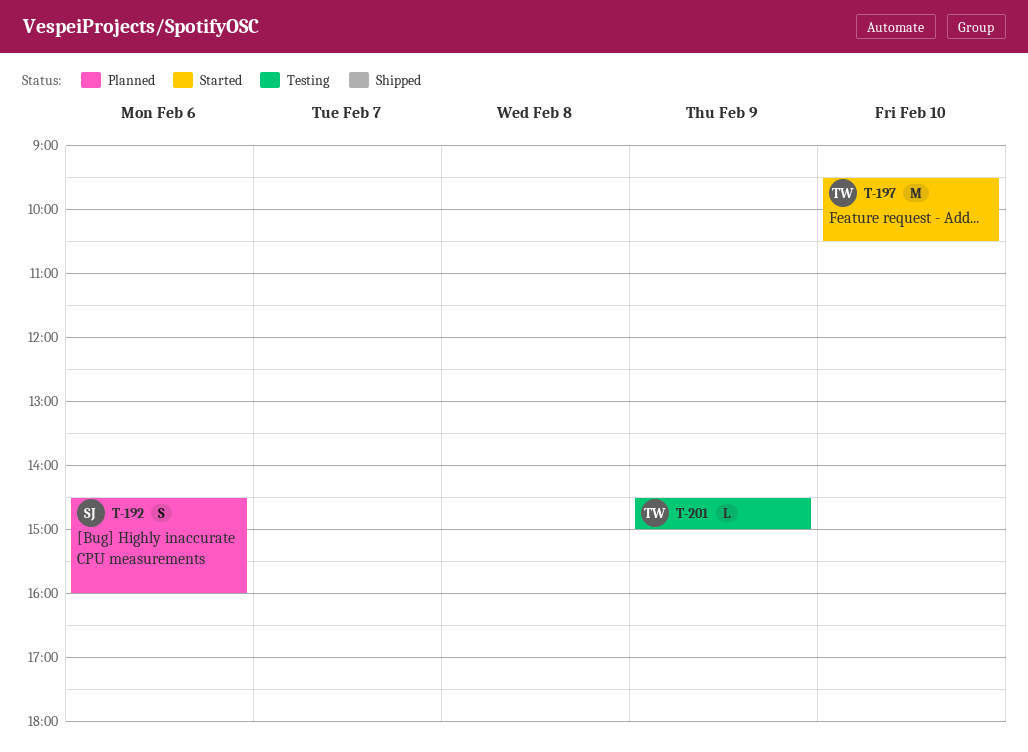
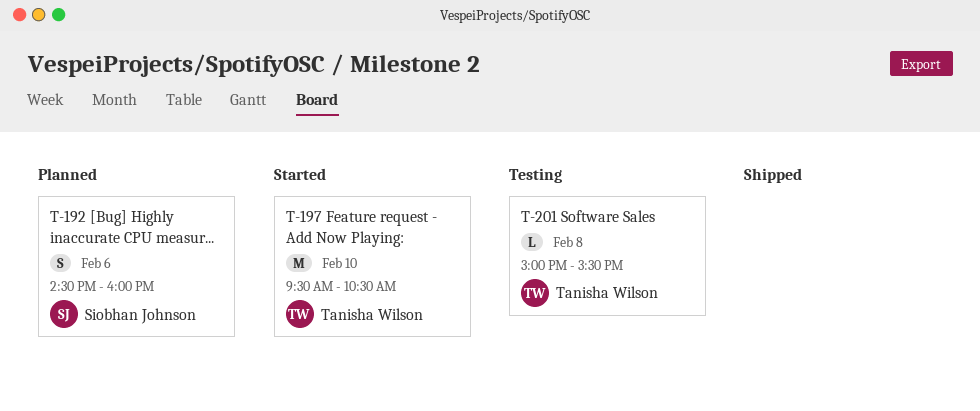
T-201, day: Feb 9 -> Feb 8
T-201, begins: 14:30 -> 15:00
T-201, ends: 15:00 -> 15:30

